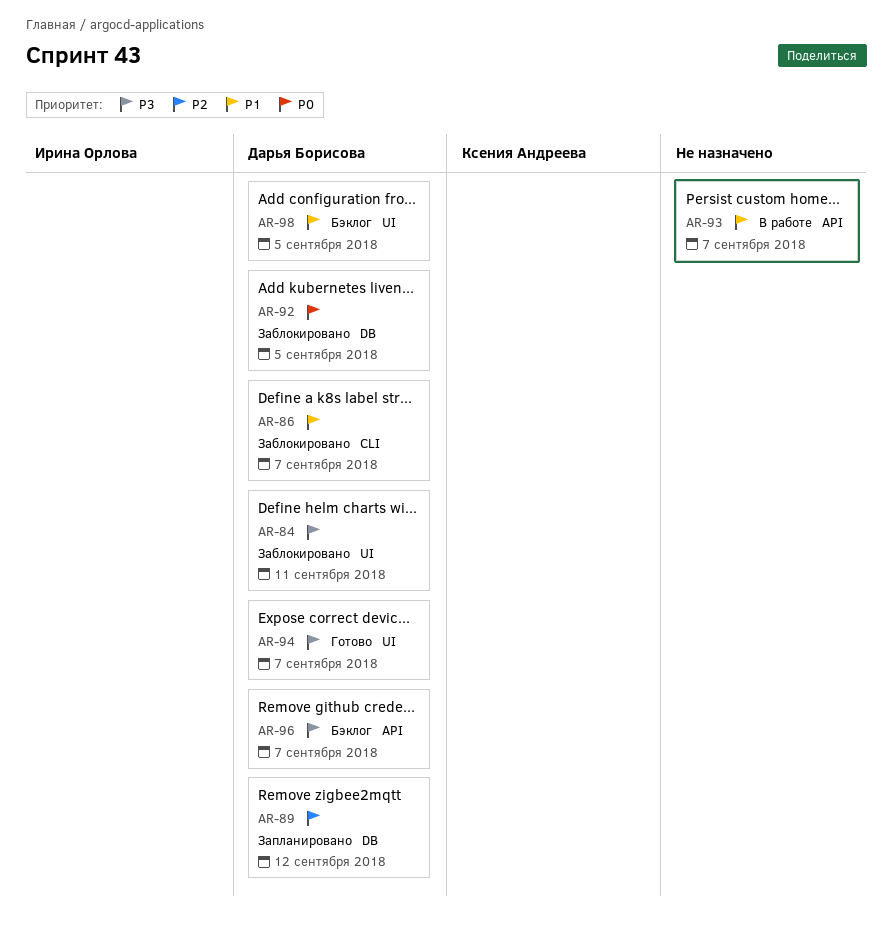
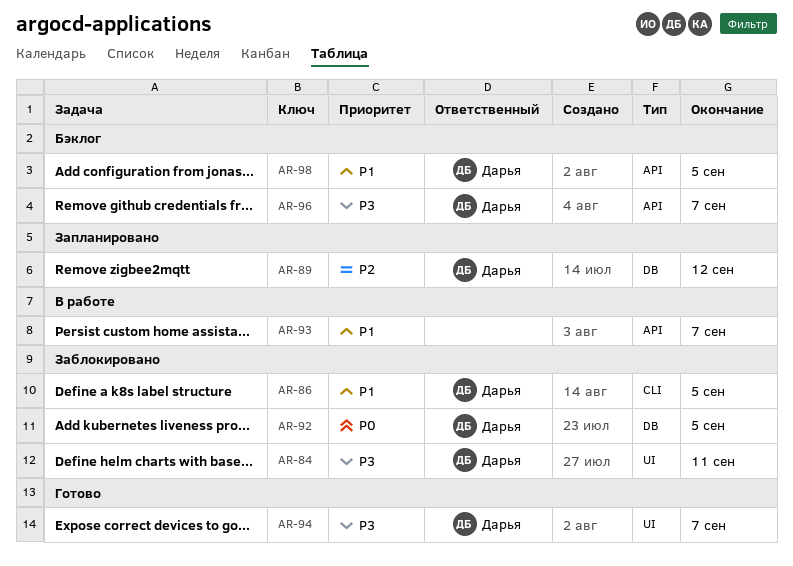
AR-86, due: Sep 7 -> Sep 5
AR-98, label: UI -> API

